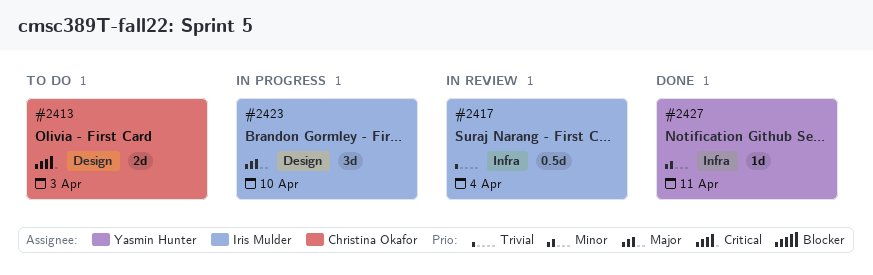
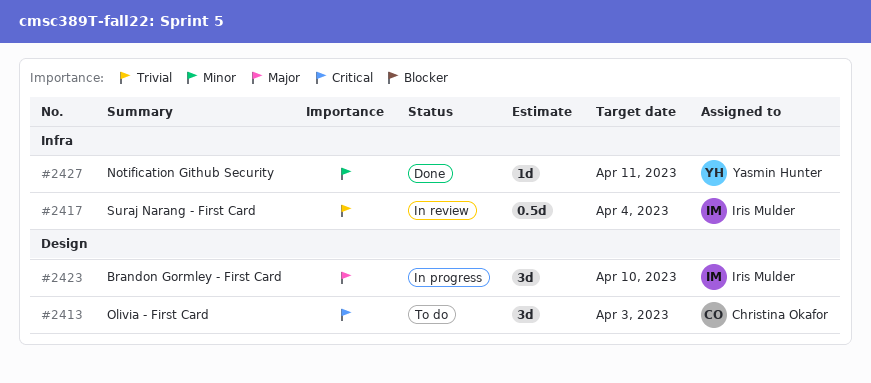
#2413, estimate: 2d -> 3d

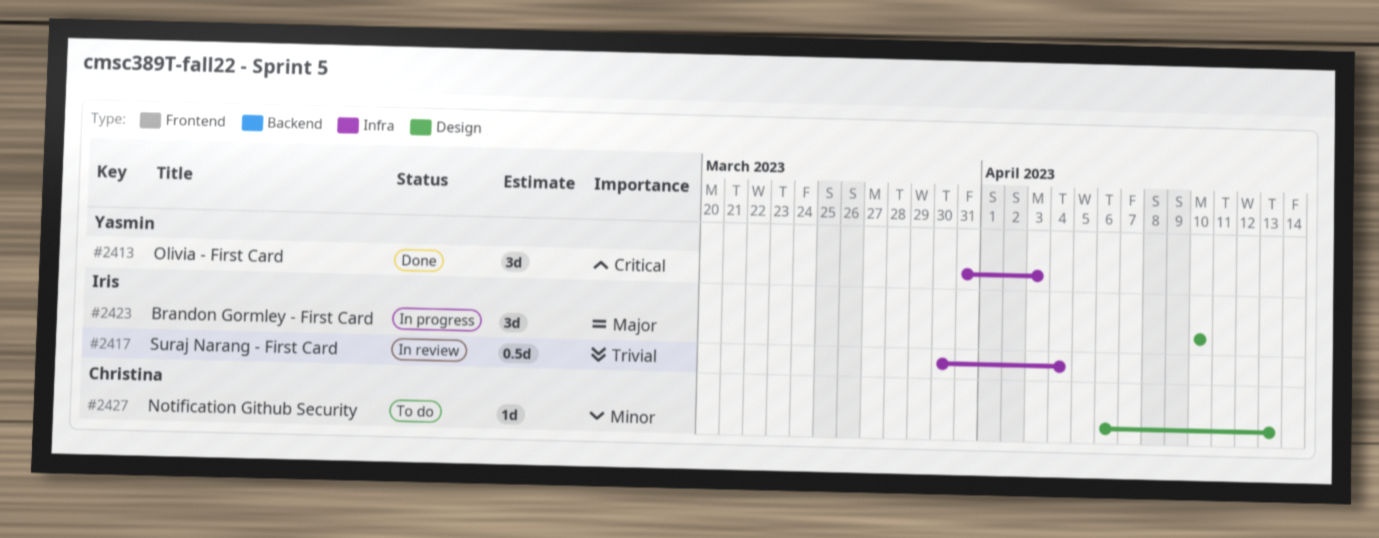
#2413, status: To do -> Done
#2413, owner: Christina Okafor -> Yasmin Hunter
#2413, label: Design -> Infra
#2427, status: Done -> To do
#2427, owner: Yasmin Hunter -> Christina Okafor
#2427, label: Infra -> Design
#2427, due: Apr 11 -> Apr 13

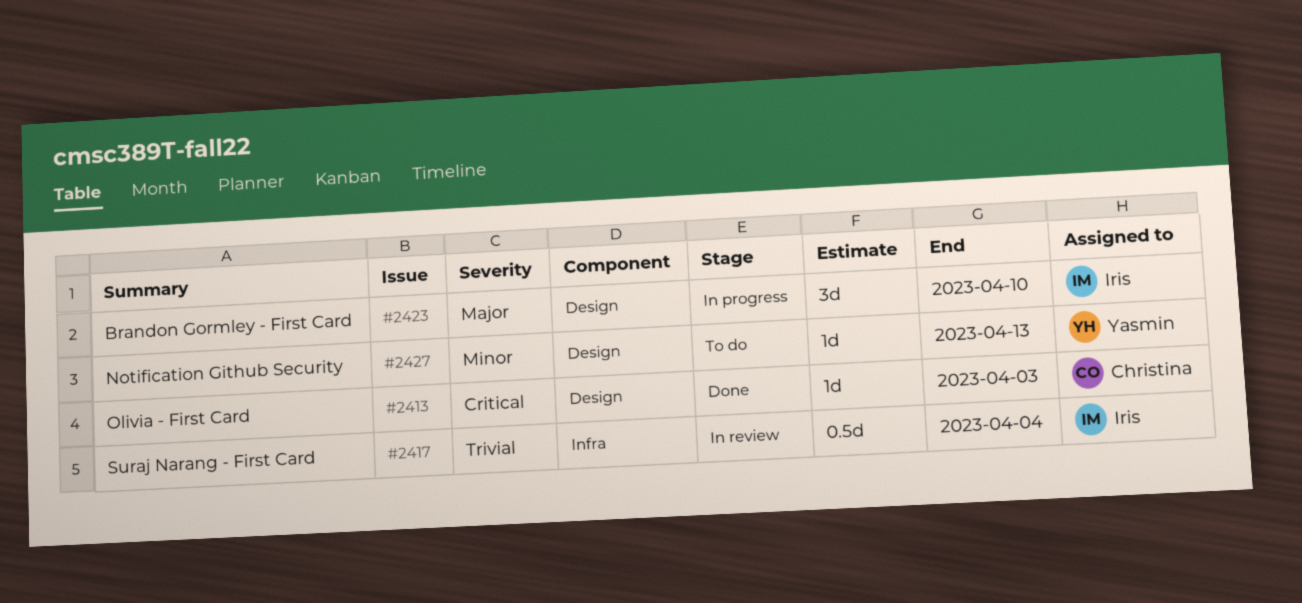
#2413, owner: Yasmin -> Christina
#2413, label: Infra -> Design
#2413, estimate: 3d -> 1d
#2427, owner: Christina -> Yasmin

